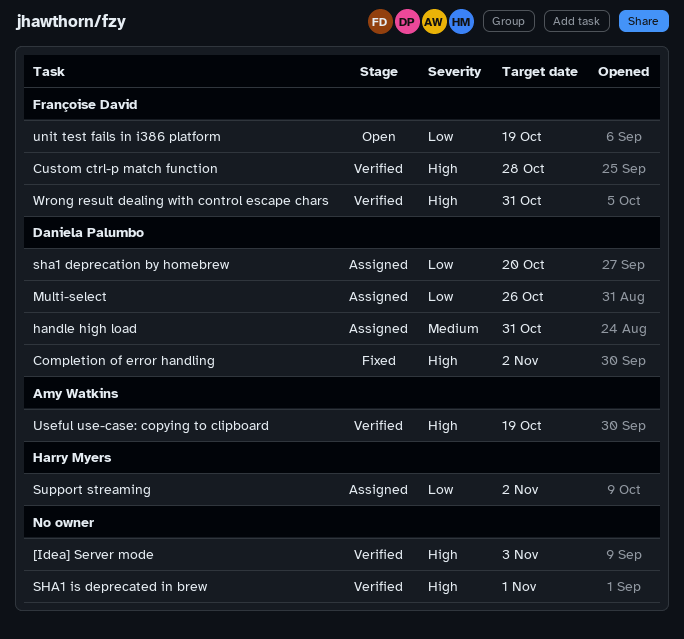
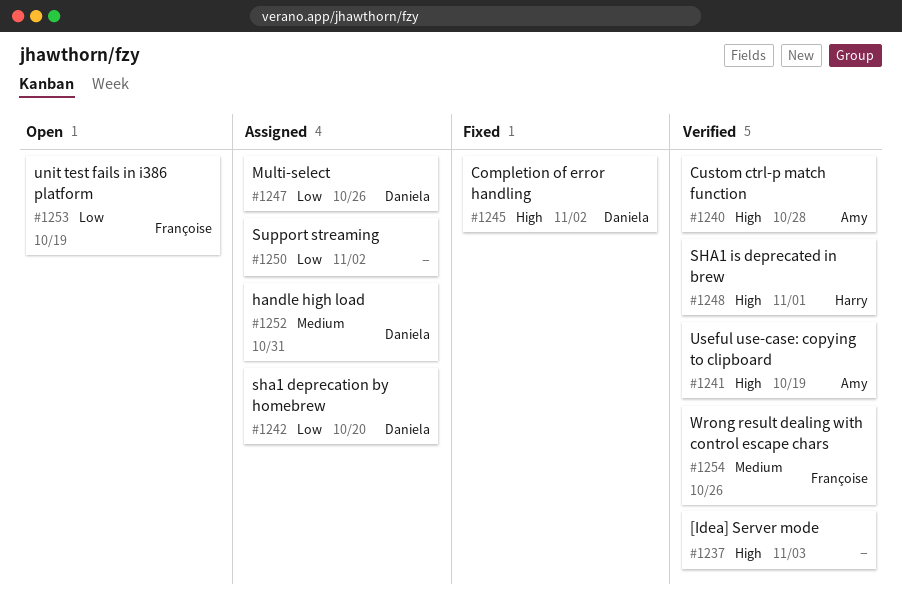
Custom ctrl-p match function, owner: Françoise David -> Amy Watkins
SHA1 is deprecated in brew, owner: none -> Harry Myers
Support streaming, owner: Harry Myers -> none
Wrong result dealing with control escape chars, priority: High -> Medium
Wrong result dealing with control escape chars, due: Oct 31 -> Oct 26

